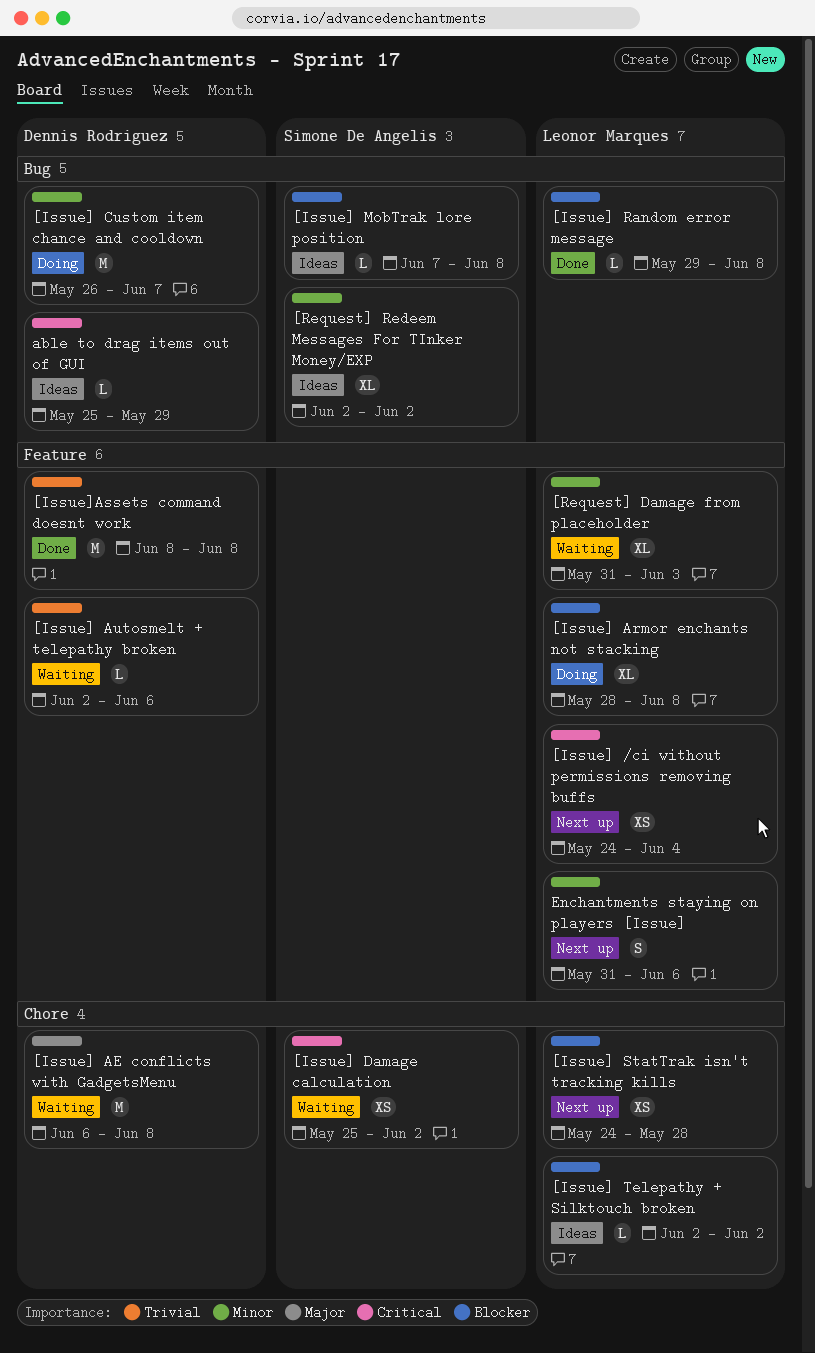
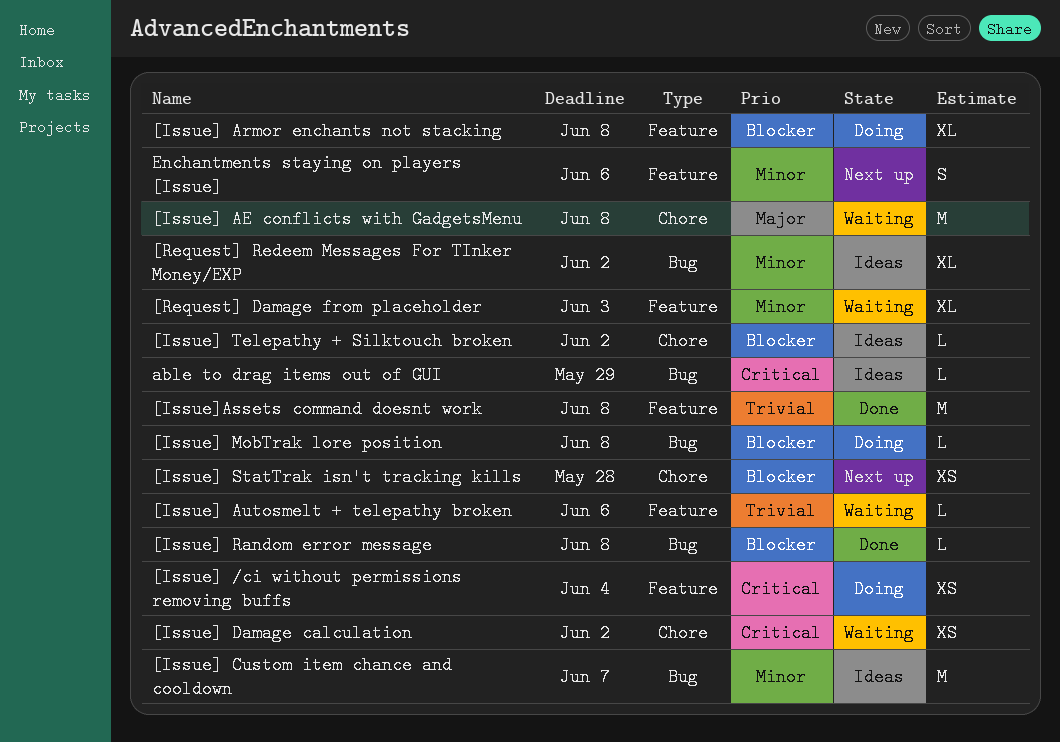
[Issue] /ci without permissions removing buffs, status: Next up -> Doing
[Issue] Custom item chance and cooldown, status: Doing -> Ideas
[Issue] MobTrak lore position, status: Ideas -> Doing

